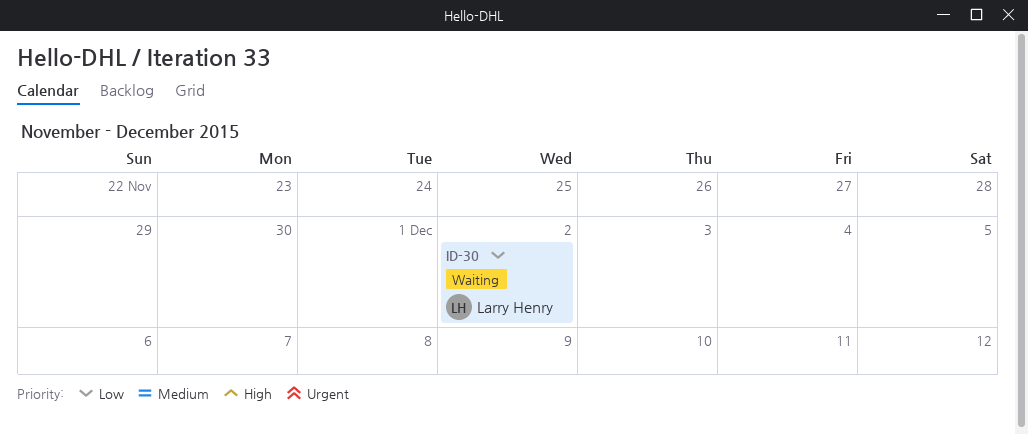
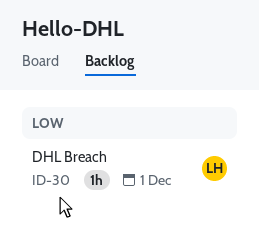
ID-30, due: Dec 2 -> Dec 1

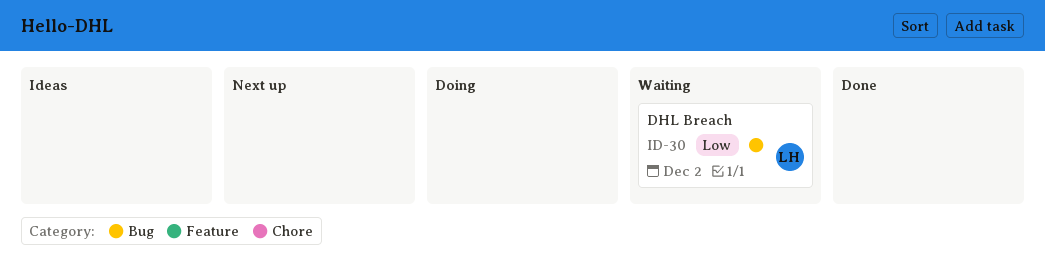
ID-30, due: Dec 1 -> Dec 2

